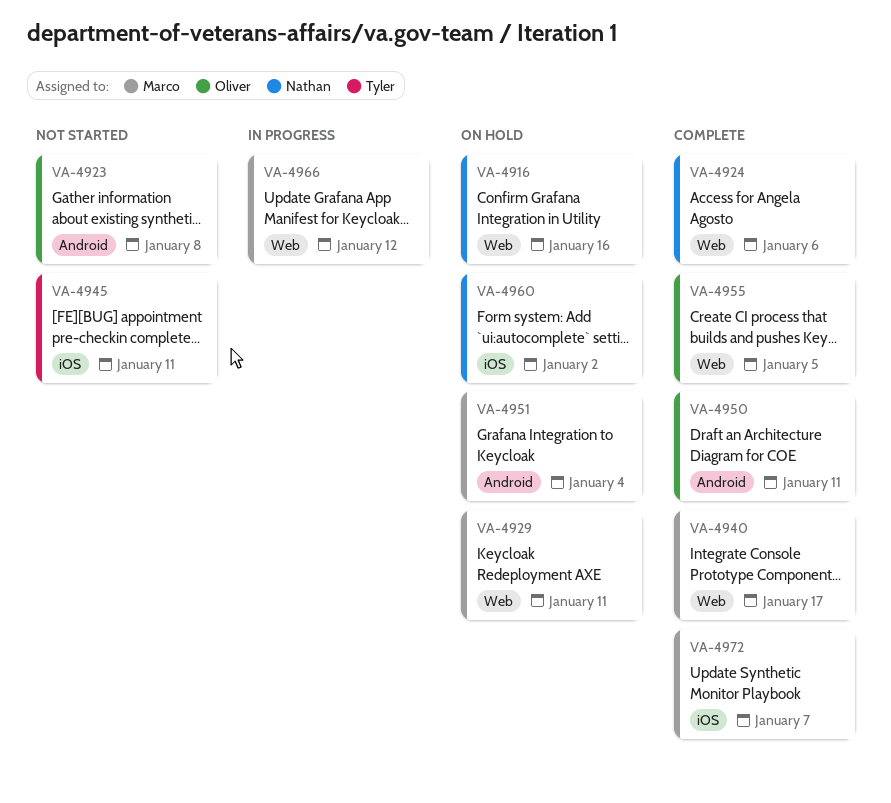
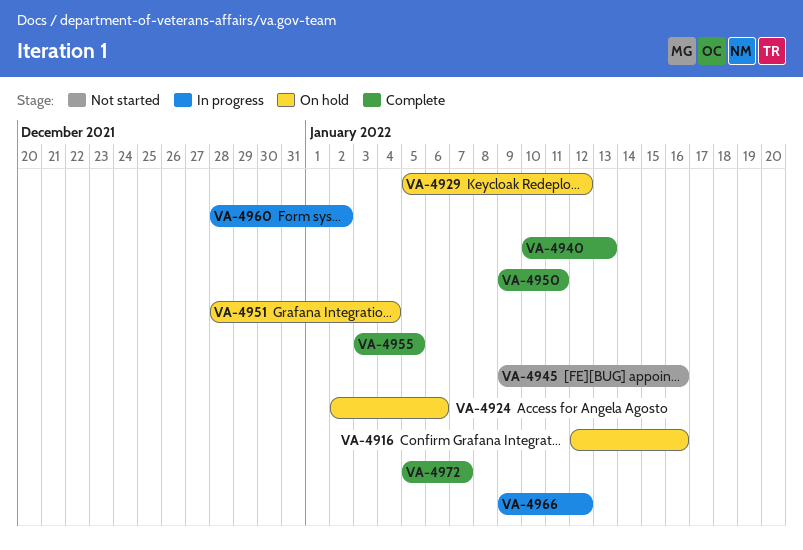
VA-4923: present -> none
VA-4924, status: Complete -> On hold
VA-4929, due: Jan 11 -> Jan 12
VA-4940, due: Jan 17 -> Jan 13
VA-4945, due: Jan 11 -> Jan 16
VA-4960, status: On hold -> In progress

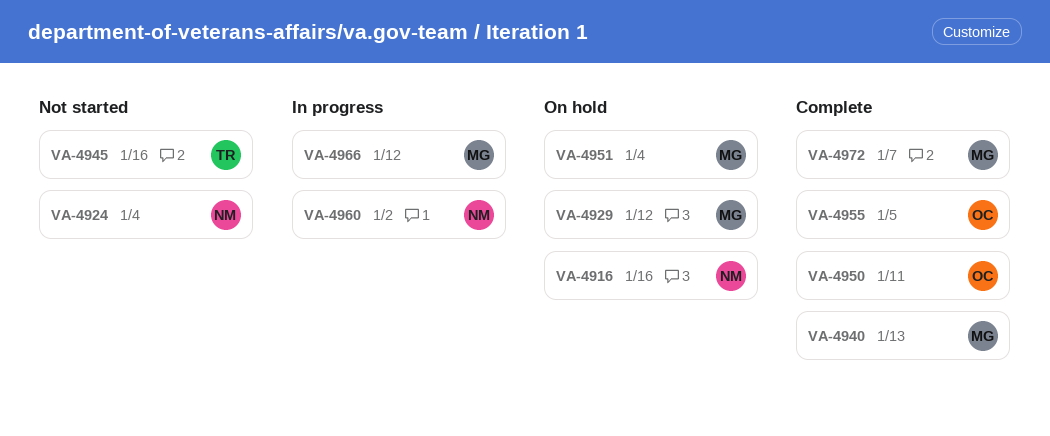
VA-4924, status: On hold -> Not started
VA-4924, due: Jan 6 -> Jan 4

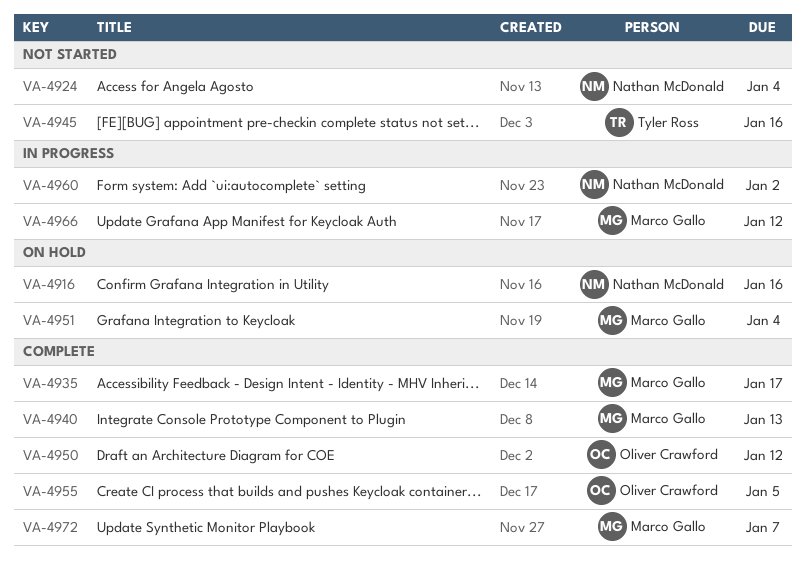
VA-4929: present -> none
VA-4935: none -> present
VA-4950, due: Jan 11 -> Jan 12

